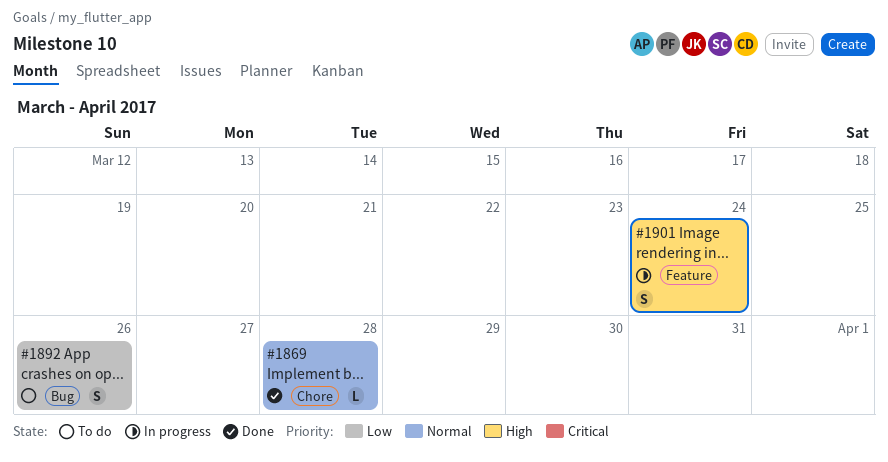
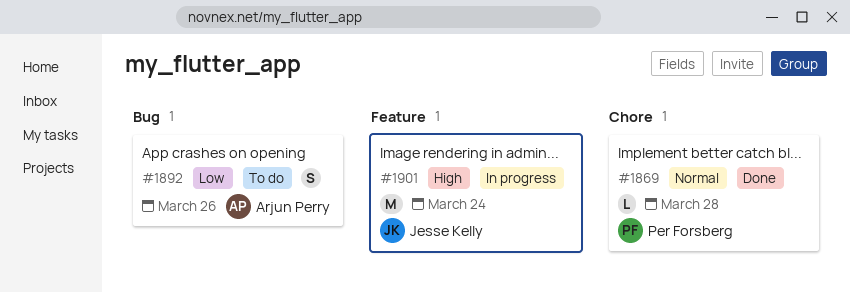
#1901, estimate: S -> M

